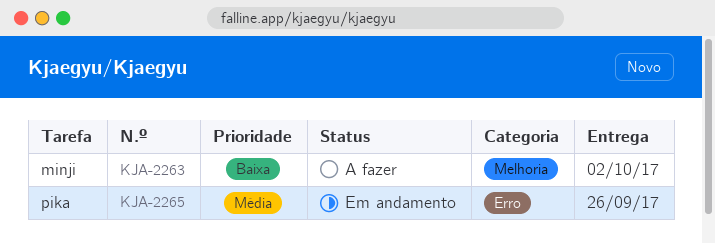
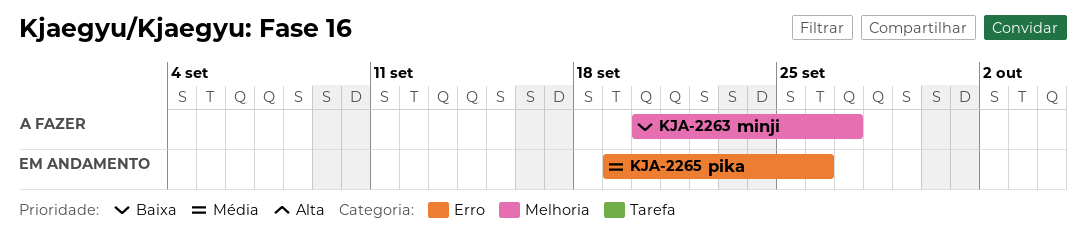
KJA-2263, due: Oct 2 -> Sep 27

